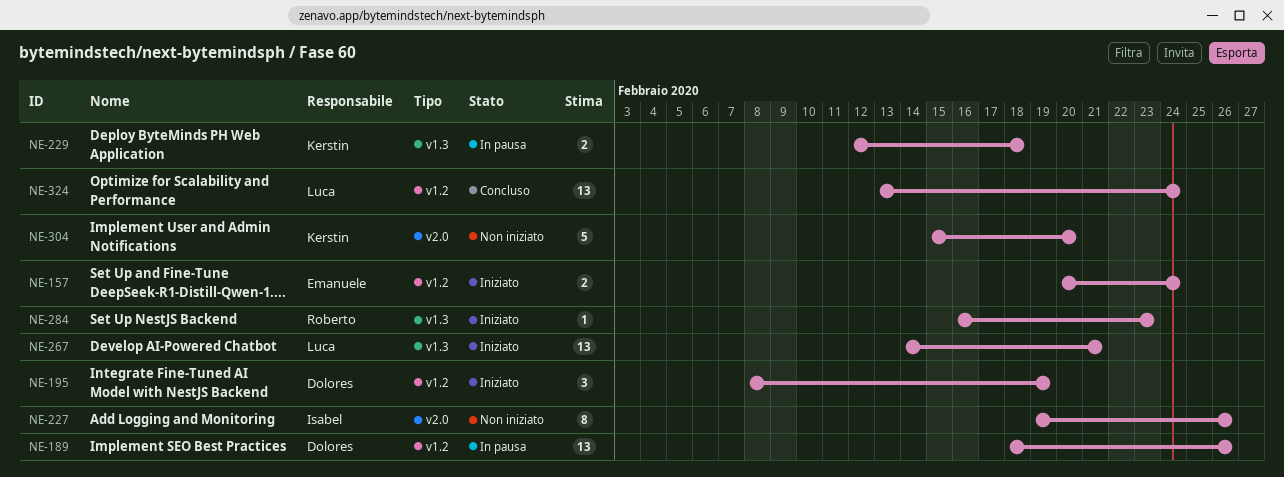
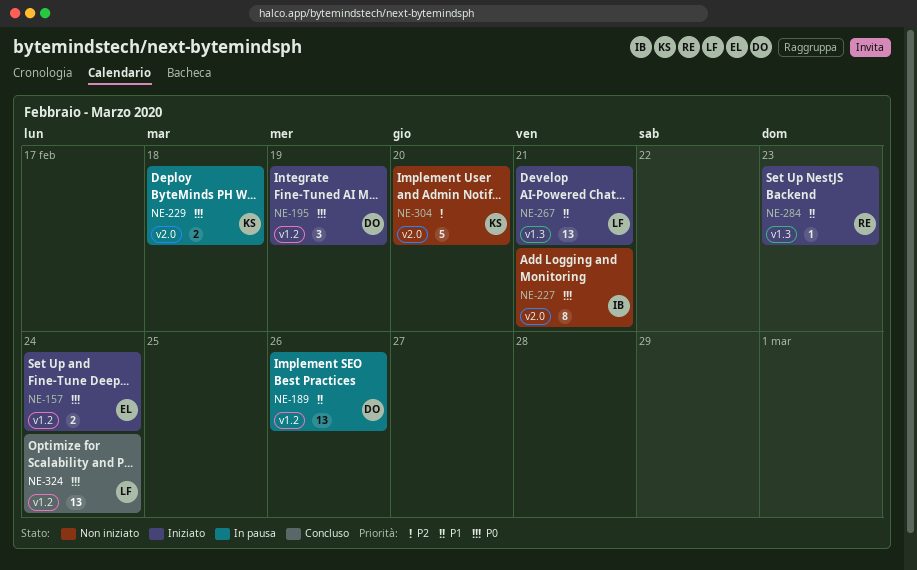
NE-227, due: Feb 26 -> Feb 21
NE-229, label: v1.3 -> v2.0

